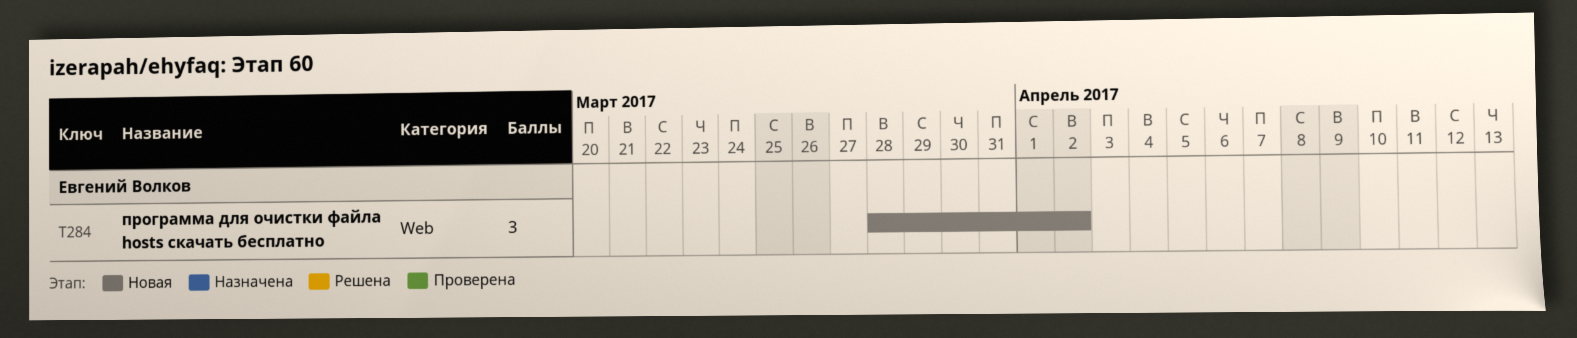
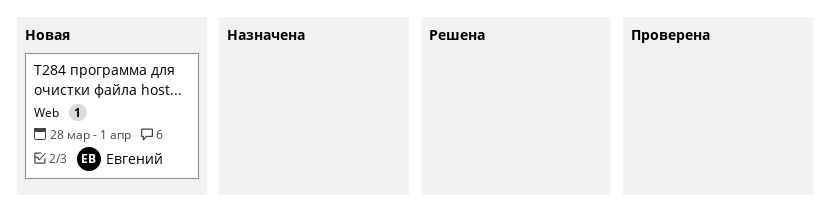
T284, estimate: 3 -> 1
T284, due: Apr 2 -> Apr 1

